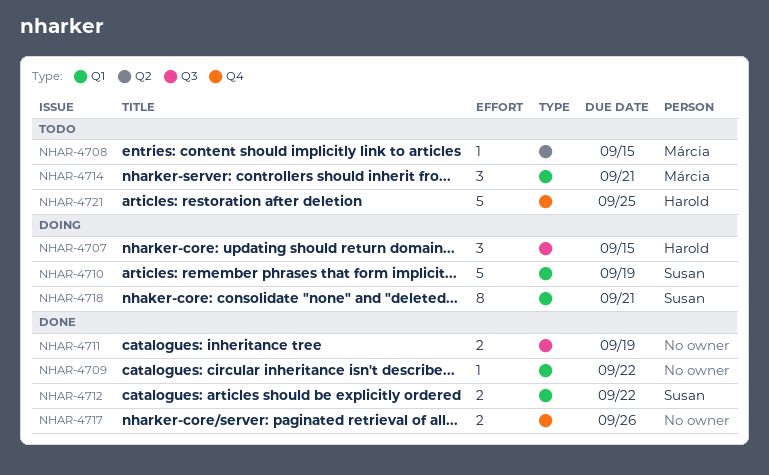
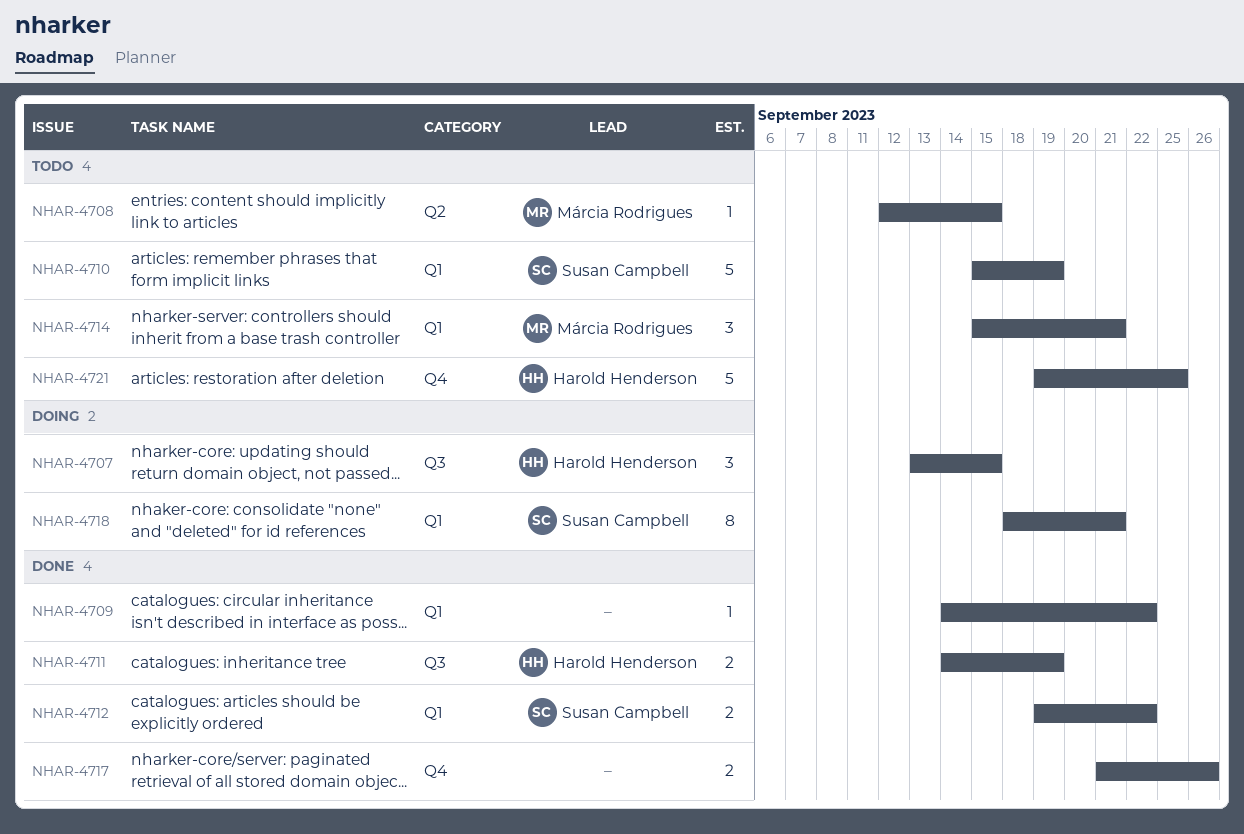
NHAR-4710, status: Doing -> Todo
NHAR-4711, owner: none -> Harold Henderson

